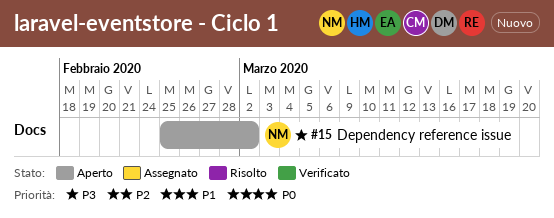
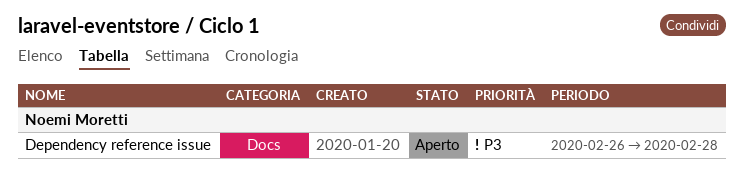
Dependency reference issue, start: Feb 25 -> Feb 26
Dependency reference issue, due: Mar 2 -> Feb 28

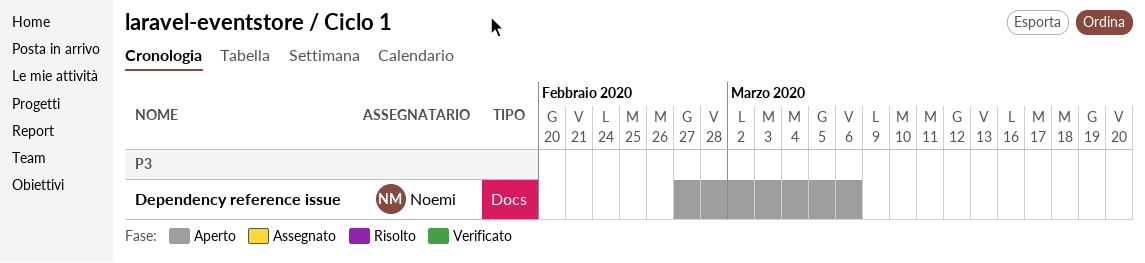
Dependency reference issue, start: Feb 26 -> Feb 27
Dependency reference issue, due: Feb 28 -> Mar 6

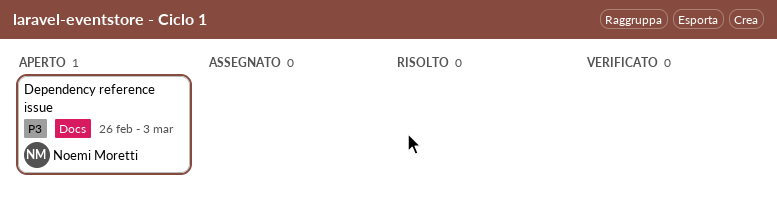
Dependency reference issue, start: Feb 27 -> Feb 26
Dependency reference issue, due: Mar 6 -> Mar 3

